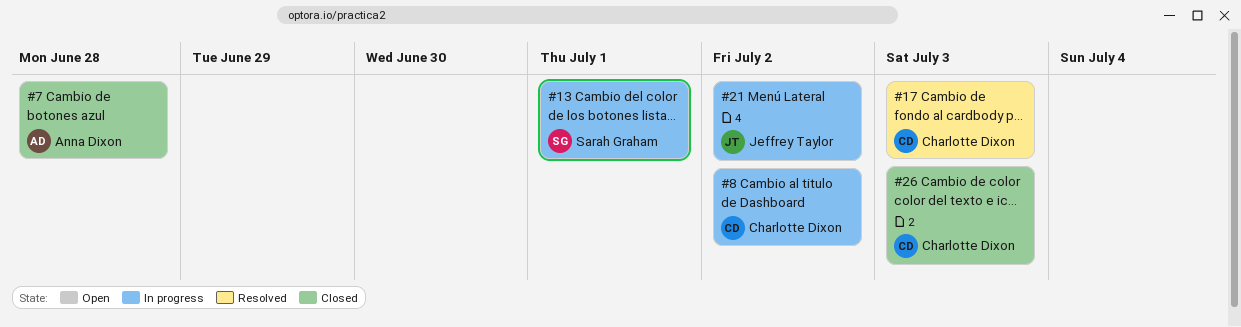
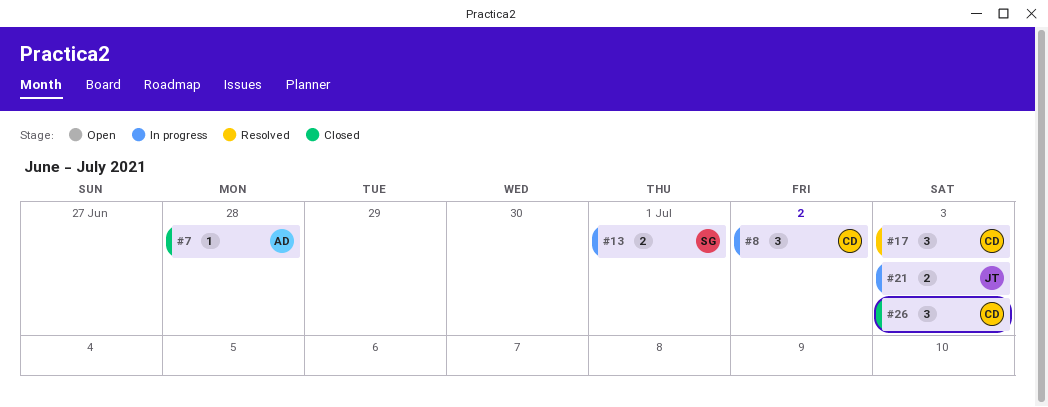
#21, due: Jul 2 -> Jul 3

